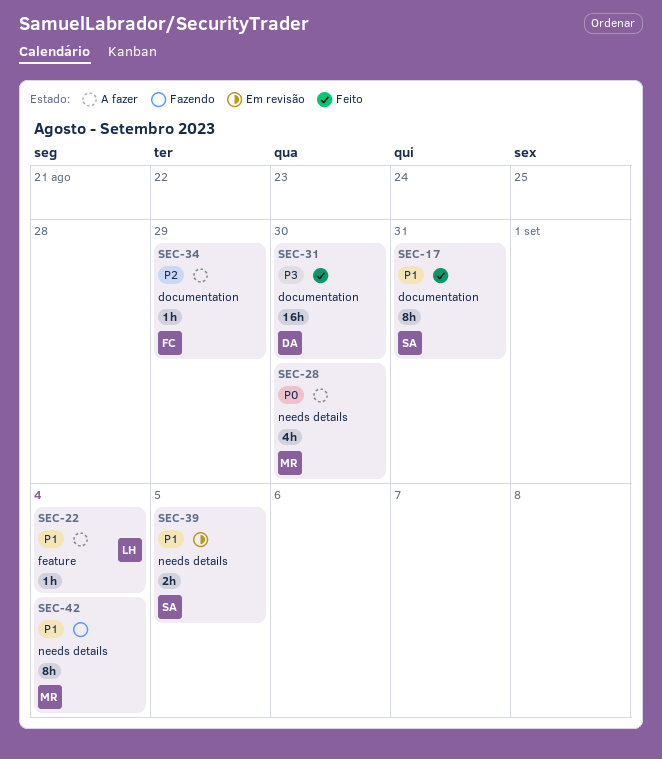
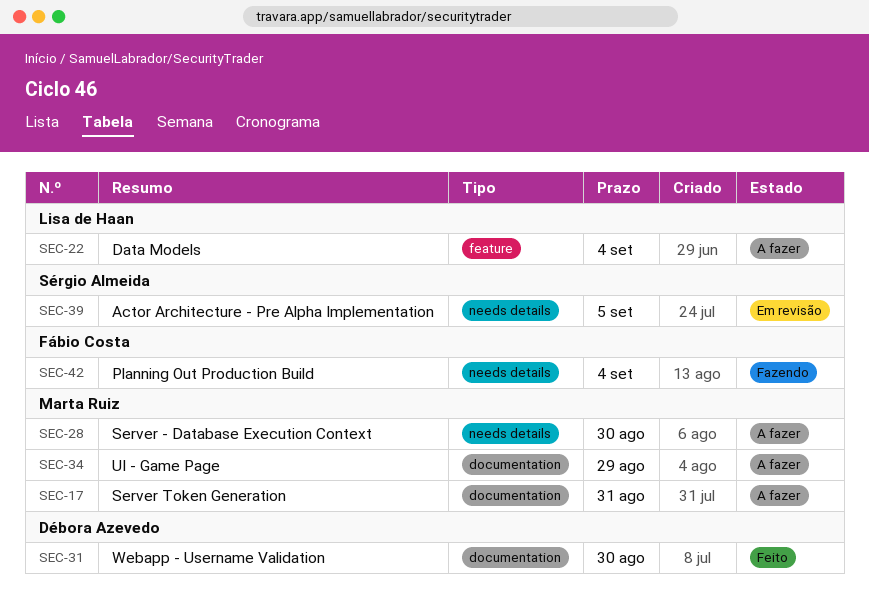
SEC-17, status: Feito -> A fazer
SEC-17, owner: Sérgio Almeida -> Marta Ruiz
SEC-34, owner: Fábio Costa -> Marta Ruiz
SEC-42, owner: Marta Ruiz -> Fábio Costa

